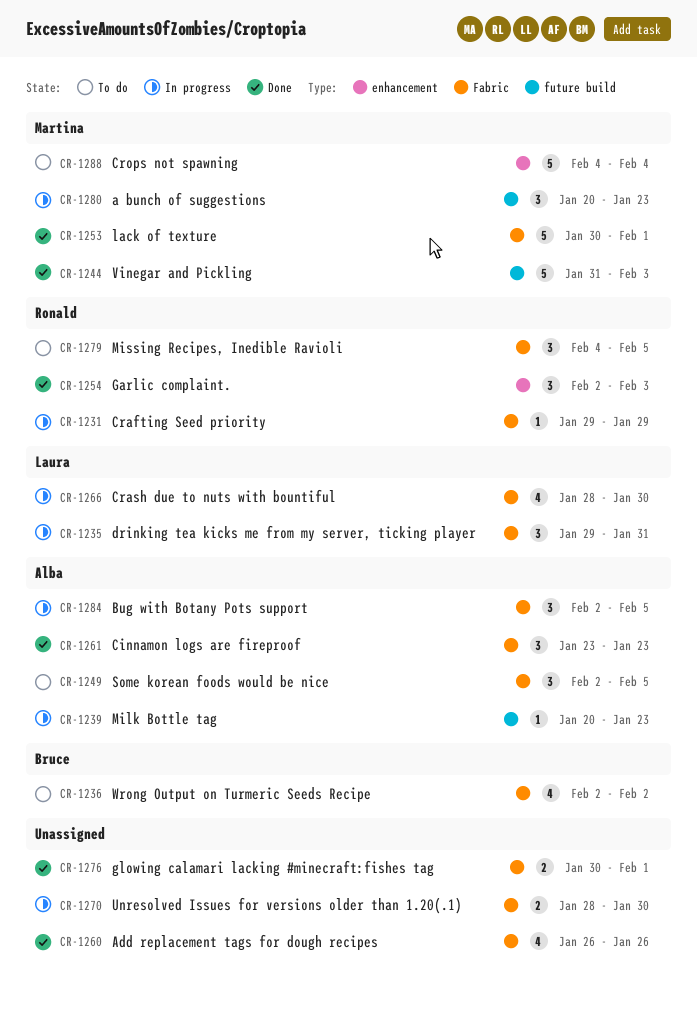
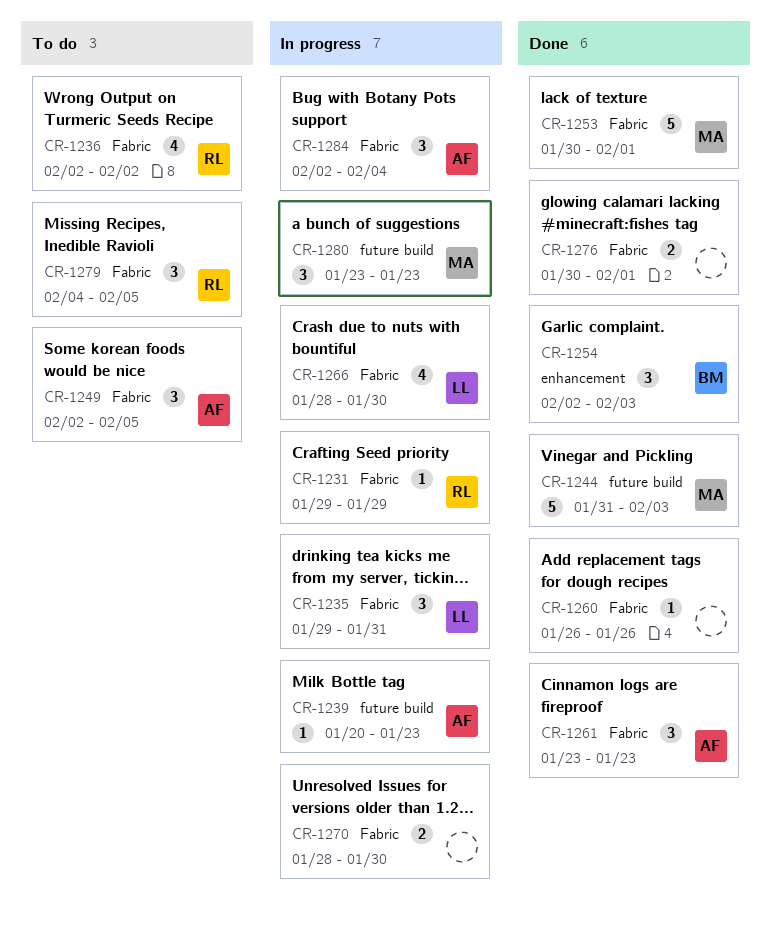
CR-1236, owner: Bruce -> Ronald
CR-1254, owner: Ronald -> Bruce
CR-1260, estimate: 4 -> 1
CR-1280, start: Jan 20 -> Jan 23
CR-1284, due: Feb 5 -> Feb 4
CR-1288: present -> none

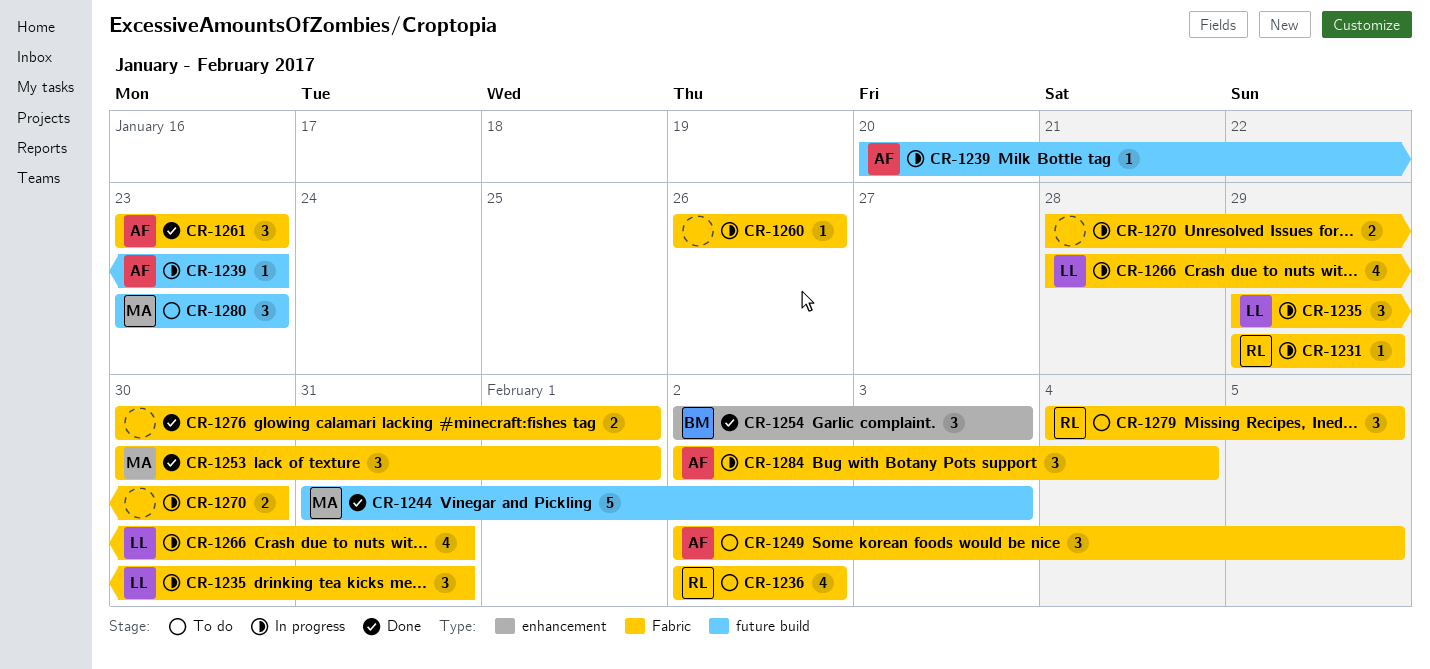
CR-1253, estimate: 5 -> 3
CR-1260, status: Done -> In progress
CR-1266, due: Jan 30 -> Jan 31
CR-1280, status: In progress -> To do

